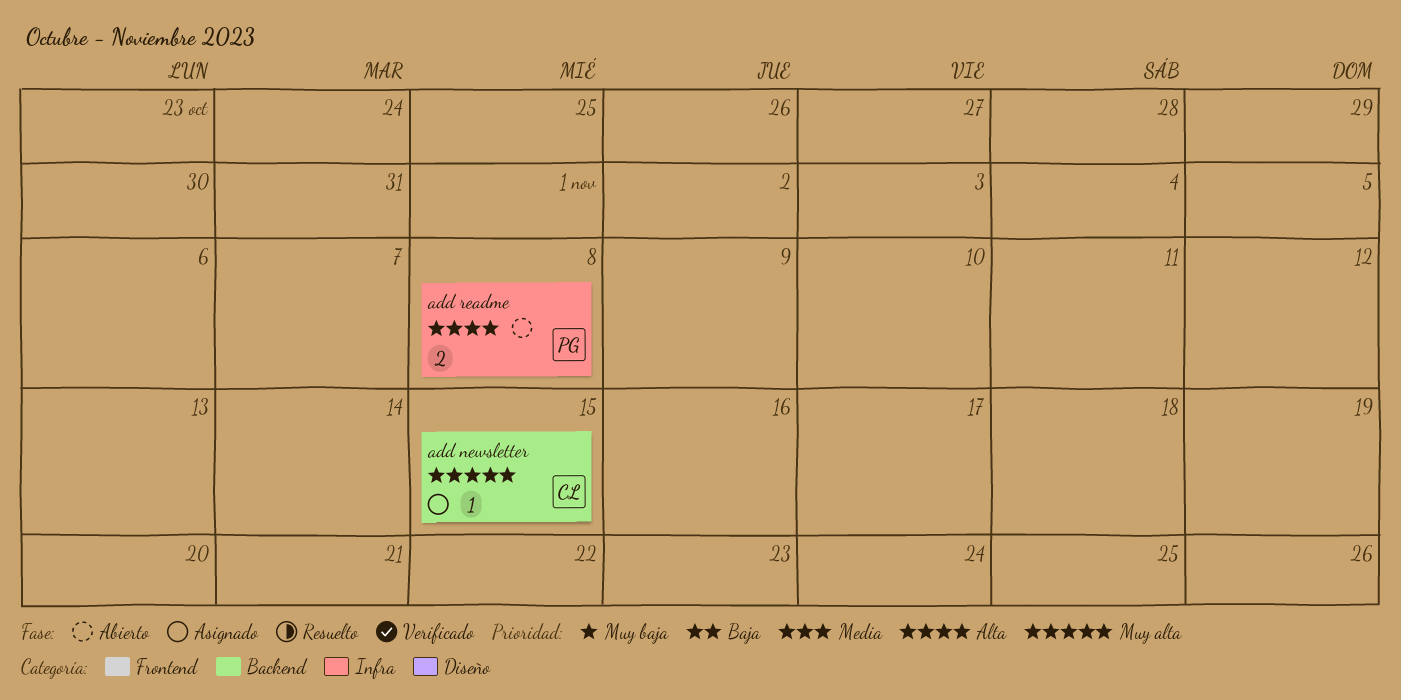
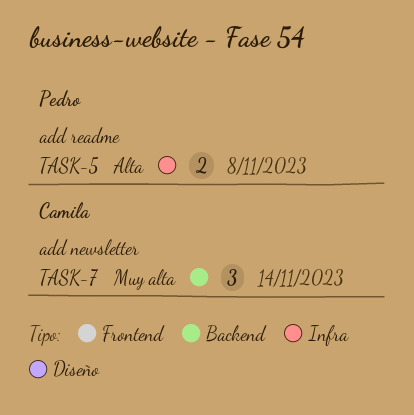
add newsletter, estimate: 1 -> 3
add newsletter, due: Nov 15 -> Nov 14

